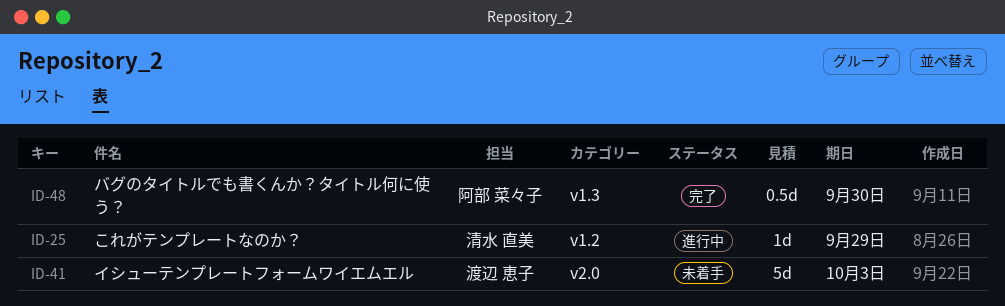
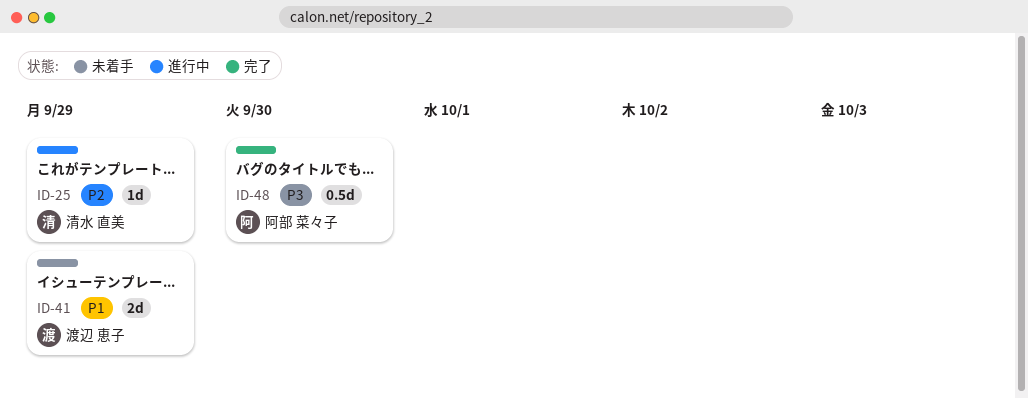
ID-41, estimate: 5d -> 2d
ID-41, due: Oct 3 -> Sep 29

